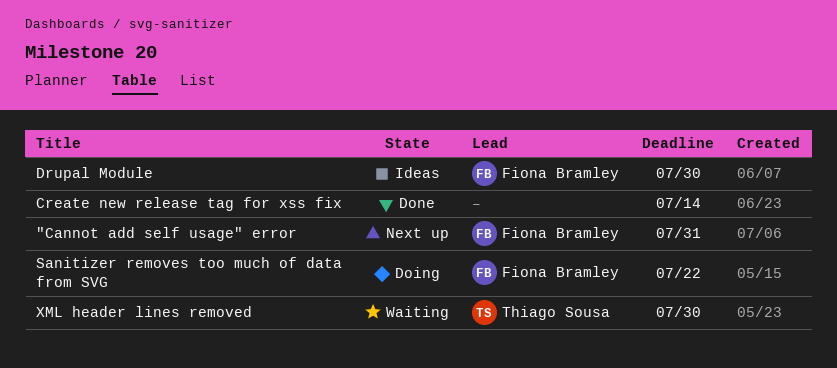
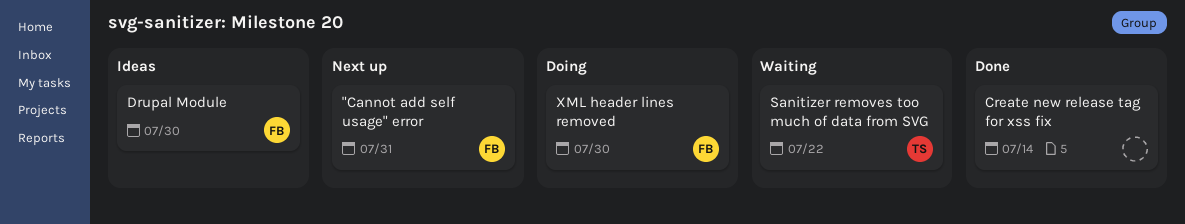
Sanitizer removes too much of data from SVG, status: Doing -> Waiting
Sanitizer removes too much of data from SVG, owner: Fiona Bramley -> Thiago Sousa
XML header lines removed, status: Waiting -> Doing
XML header lines removed, owner: Thiago Sousa -> Fiona Bramley

